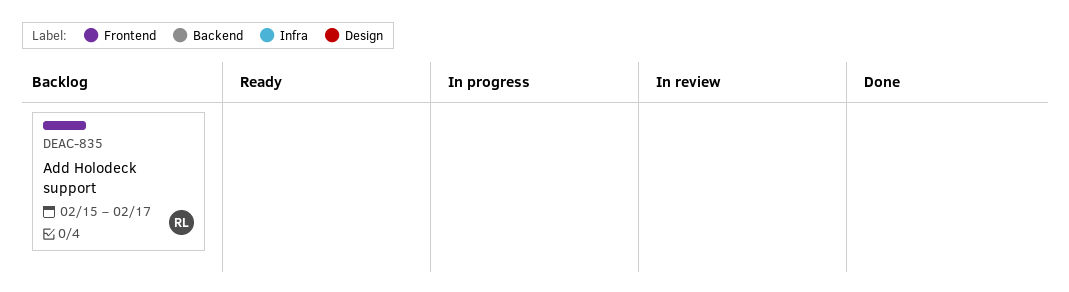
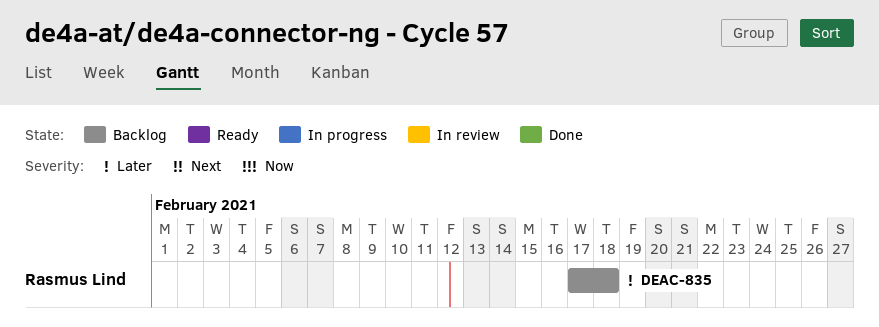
DEAC-835, start: Feb 15 -> Feb 17
DEAC-835, due: Feb 17 -> Feb 18

